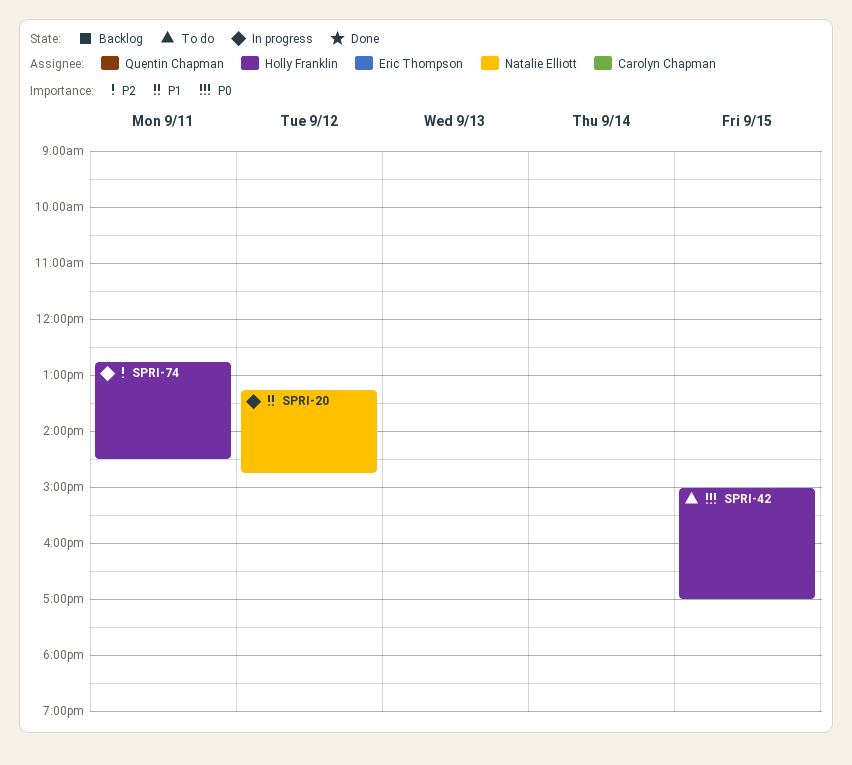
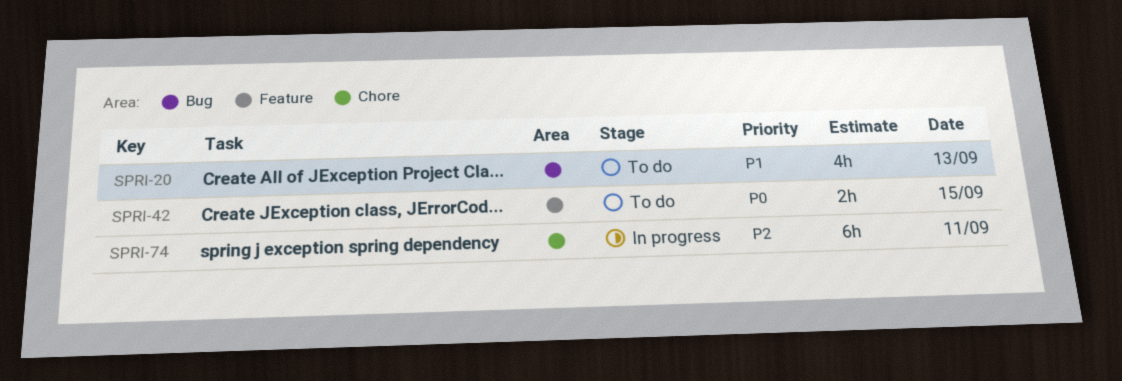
SPRI-20, status: In progress -> To do
SPRI-20, day: Sep 12 -> Sep 13

